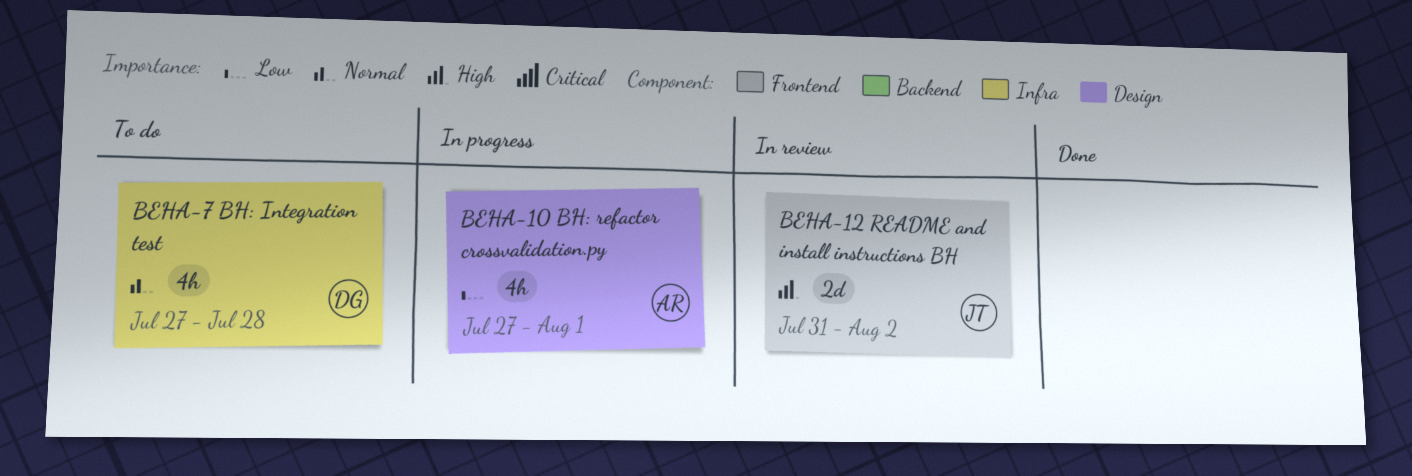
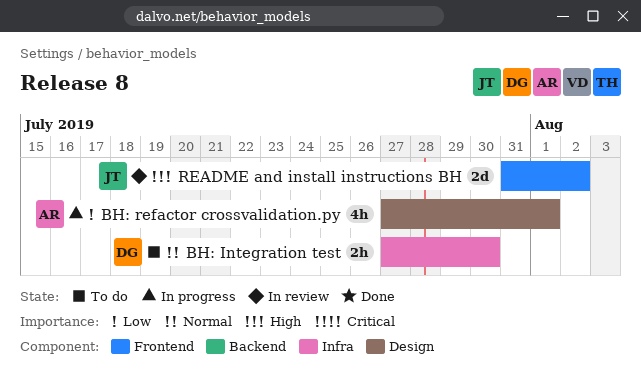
BH: Integration test, estimate: 4h -> 2h
BH: Integration test, due: Jul 28 -> Jul 30

